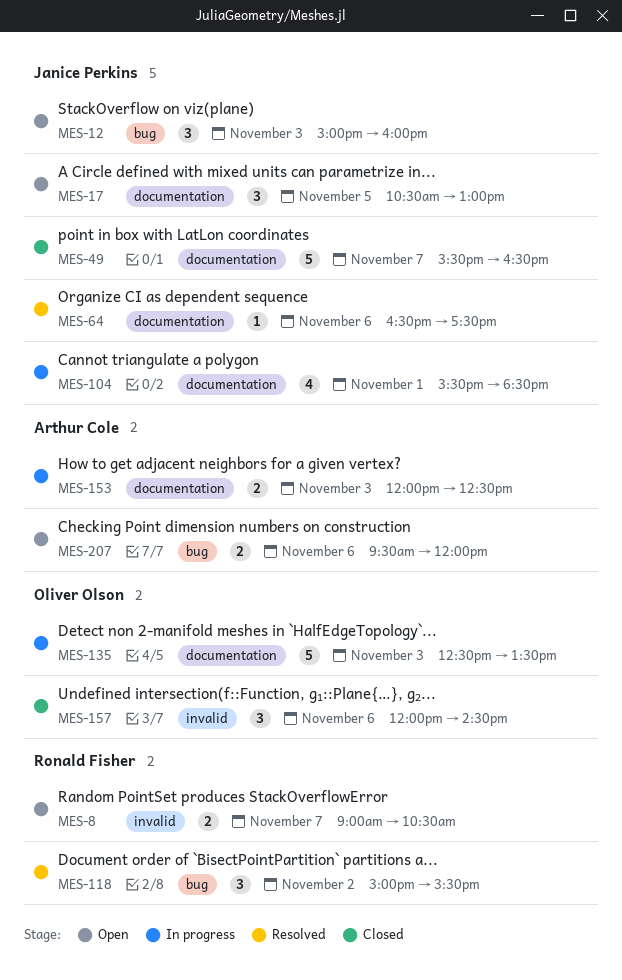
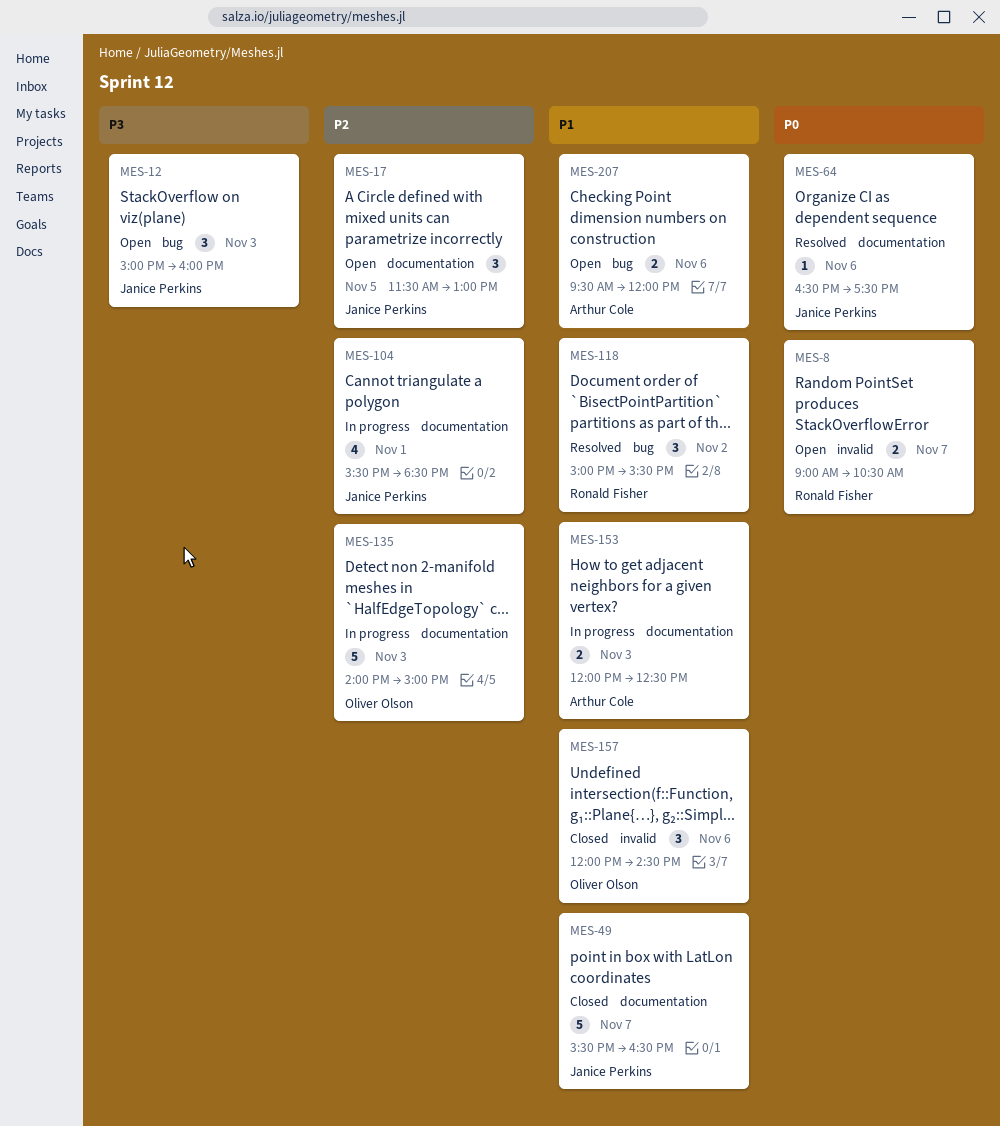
MES-17, begins: 10:30 -> 11:30
MES-135, begins: 12:30 -> 14:00
MES-135, ends: 13:30 -> 15:00

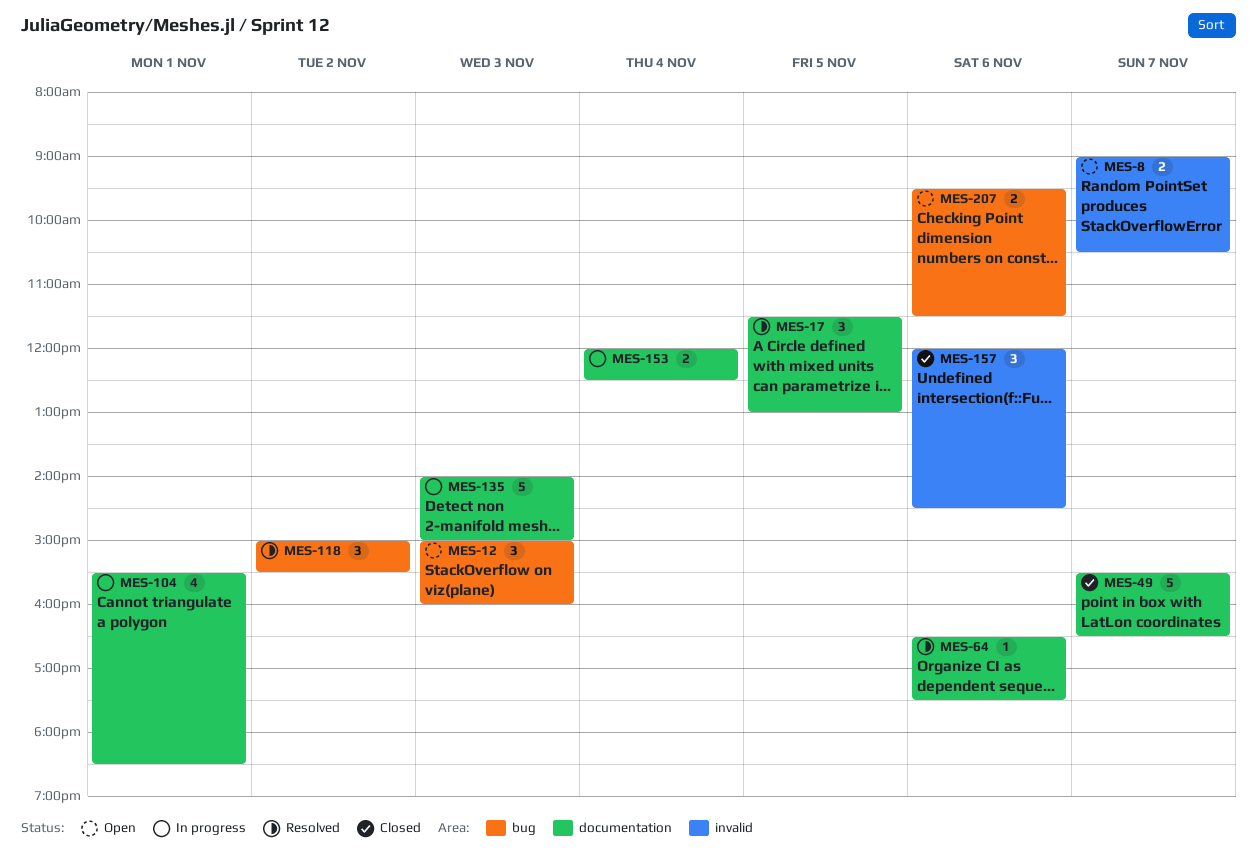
MES-17, status: Open -> Resolved
MES-153, day: Nov 3 -> Nov 4
MES-207, ends: 12:00 -> 11:30

